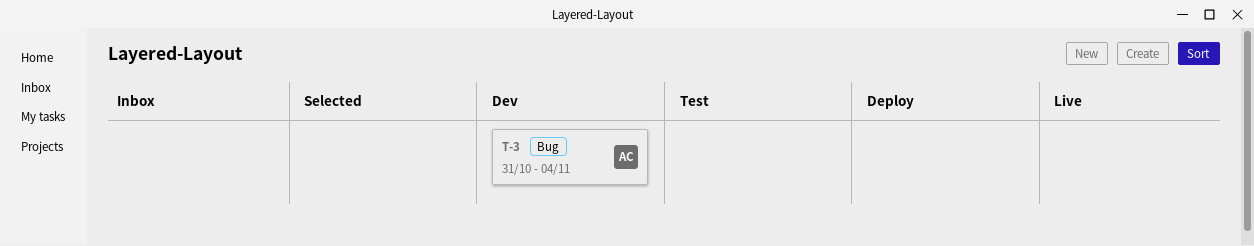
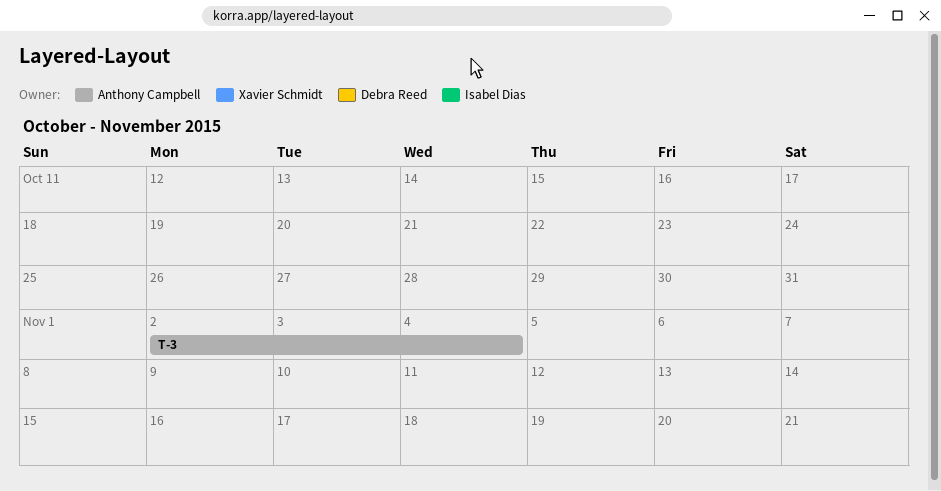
T-3, start: Oct 31 -> Nov 2

